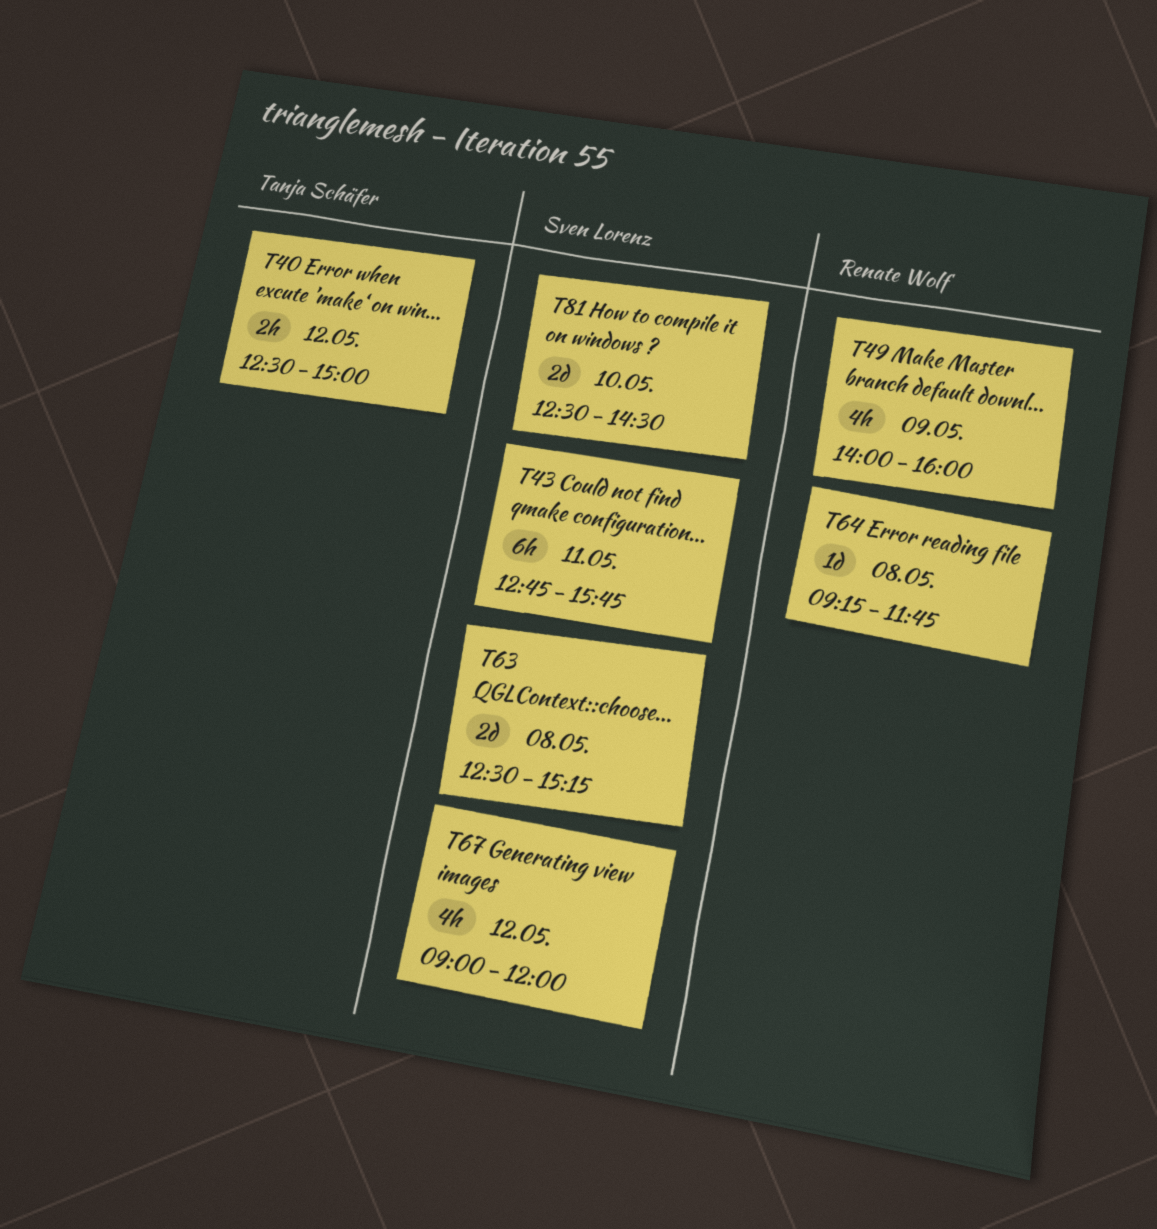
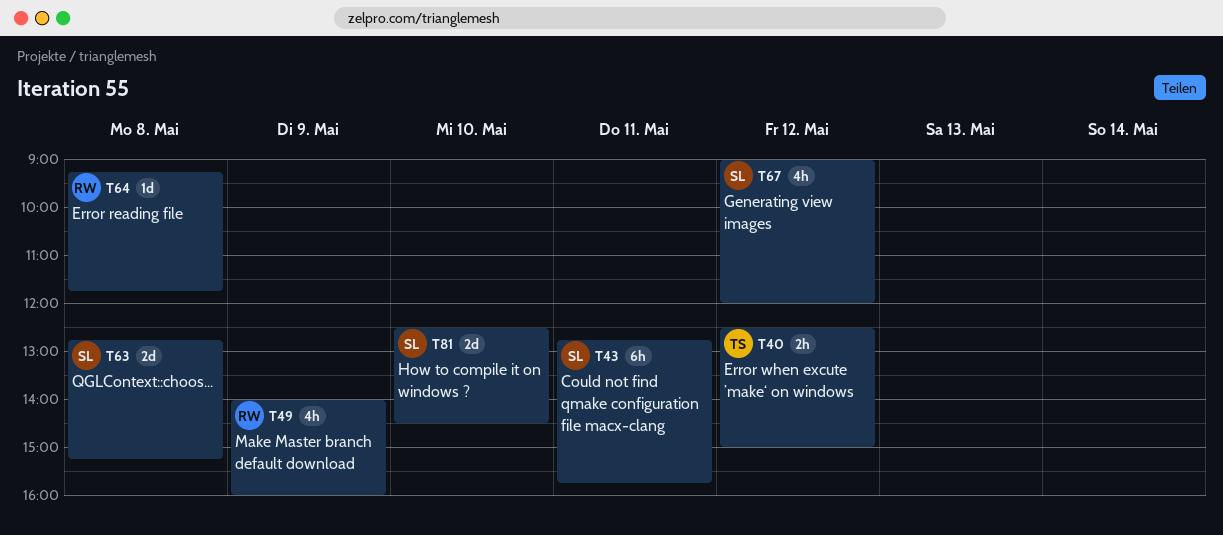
T63, begins: 12:30 -> 12:45

